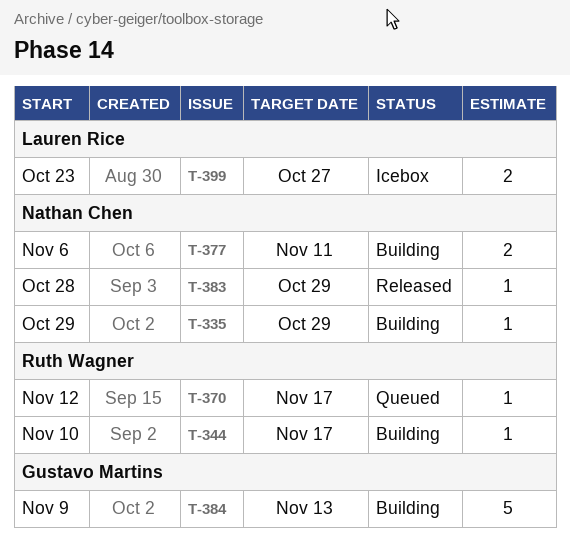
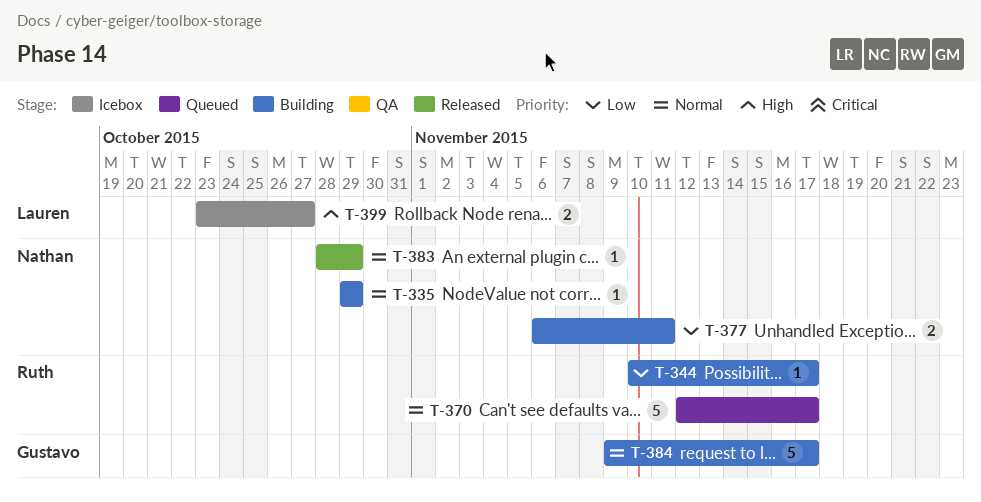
T-370, estimate: 1 -> 5
T-384, due: Nov 13 -> Nov 17

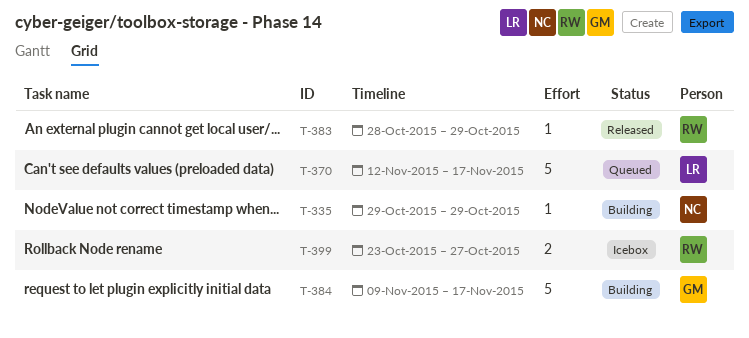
T-344: present -> none
T-370, owner: Ruth -> Lauren
T-377: present -> none
T-383, owner: Nathan -> Ruth
T-399, owner: Lauren -> Ruth

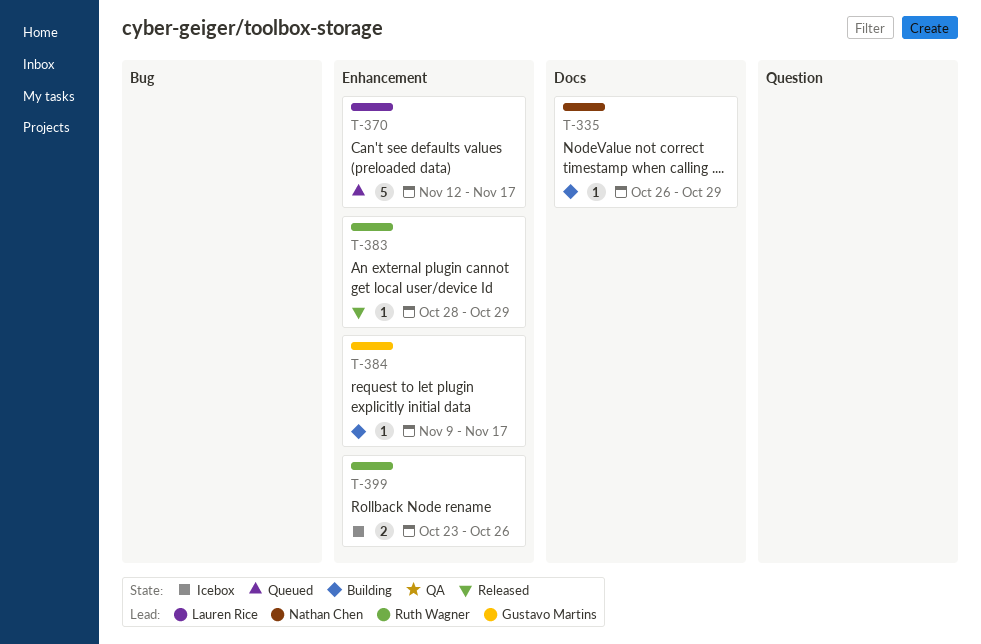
T-335, start: Oct 29 -> Oct 26
T-384, estimate: 5 -> 1
T-399, due: Oct 27 -> Oct 26

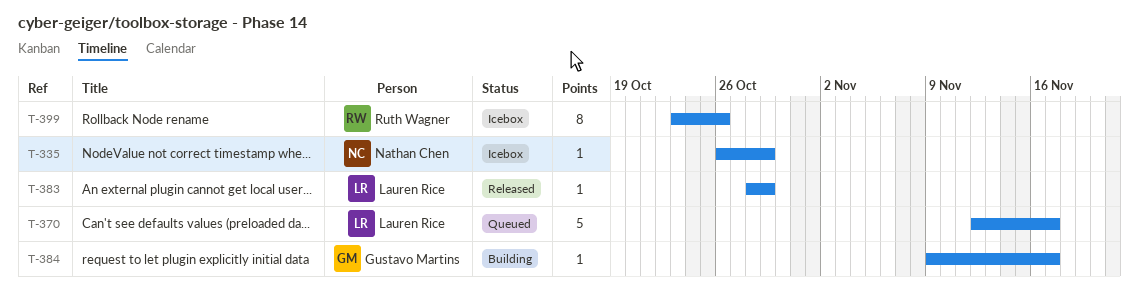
T-335, status: Building -> Icebox
T-383, owner: Ruth Wagner -> Lauren Rice
T-399, estimate: 2 -> 8

